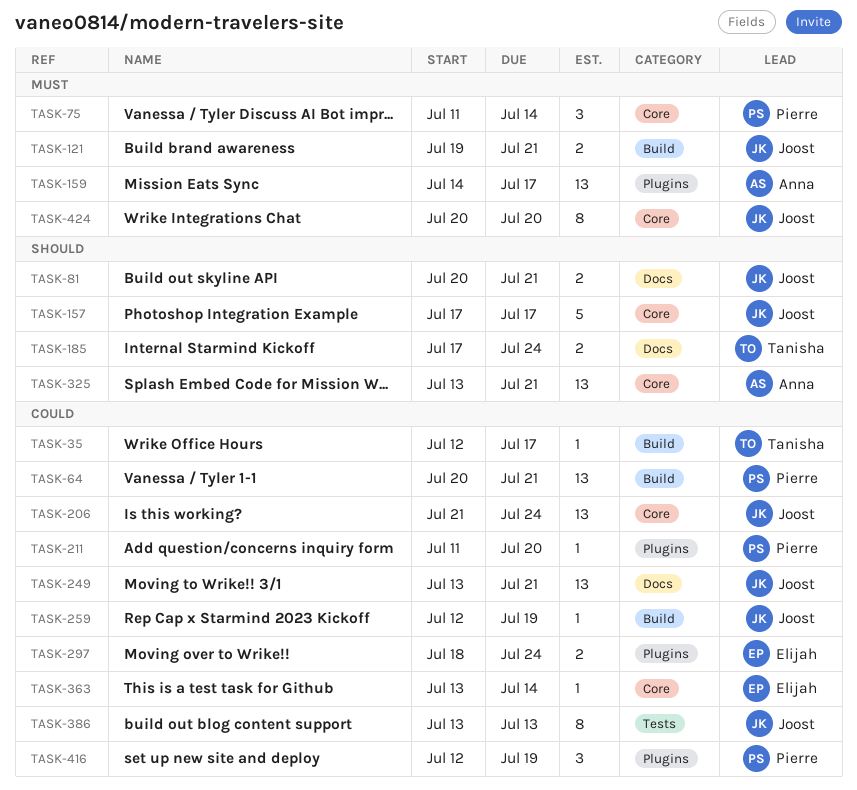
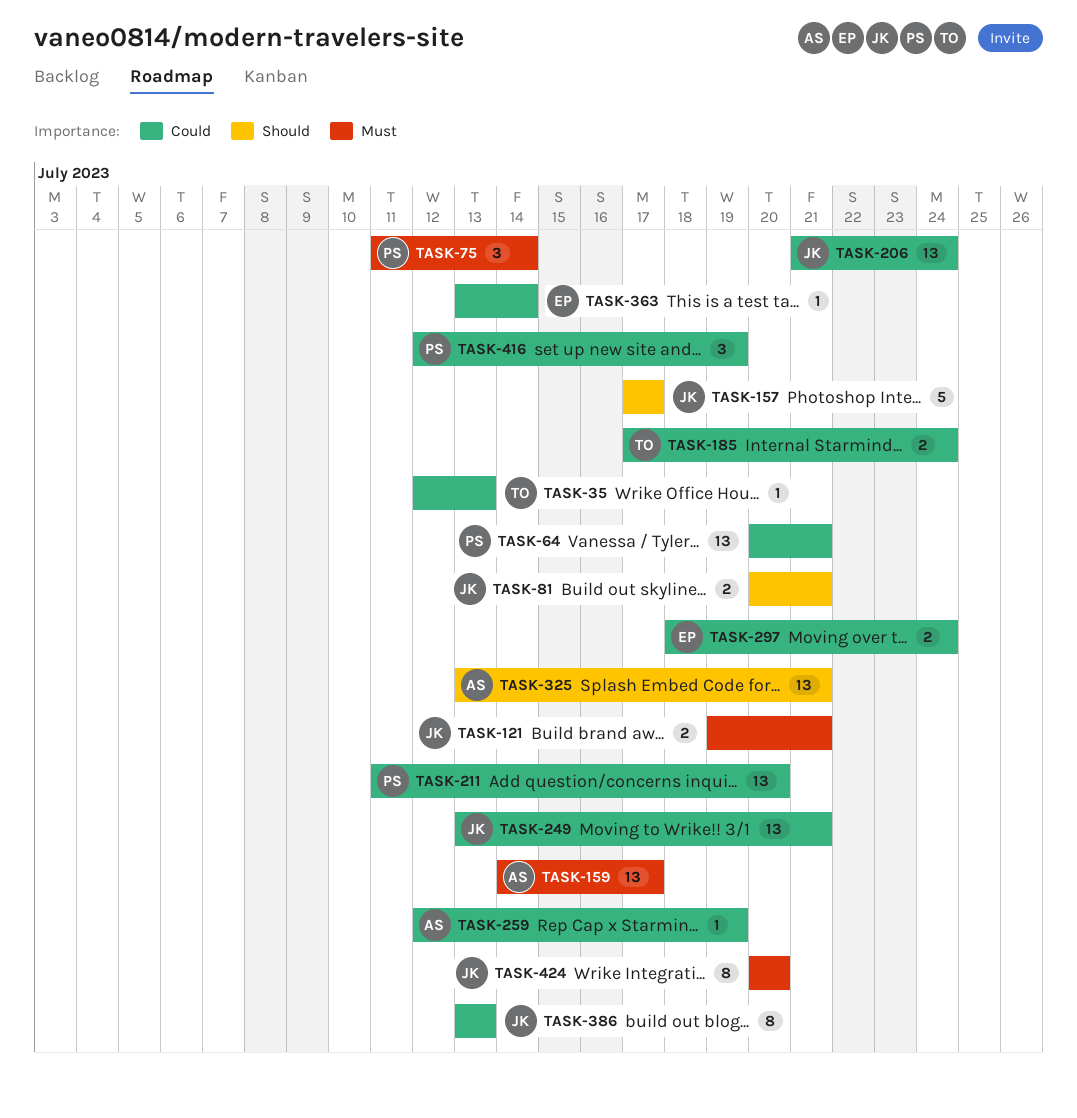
TASK-35, due: Jul 17 -> Jul 13
TASK-185, priority: Should -> Could
TASK-211, estimate: 1 -> 13
TASK-259, owner: Joost -> Anna

